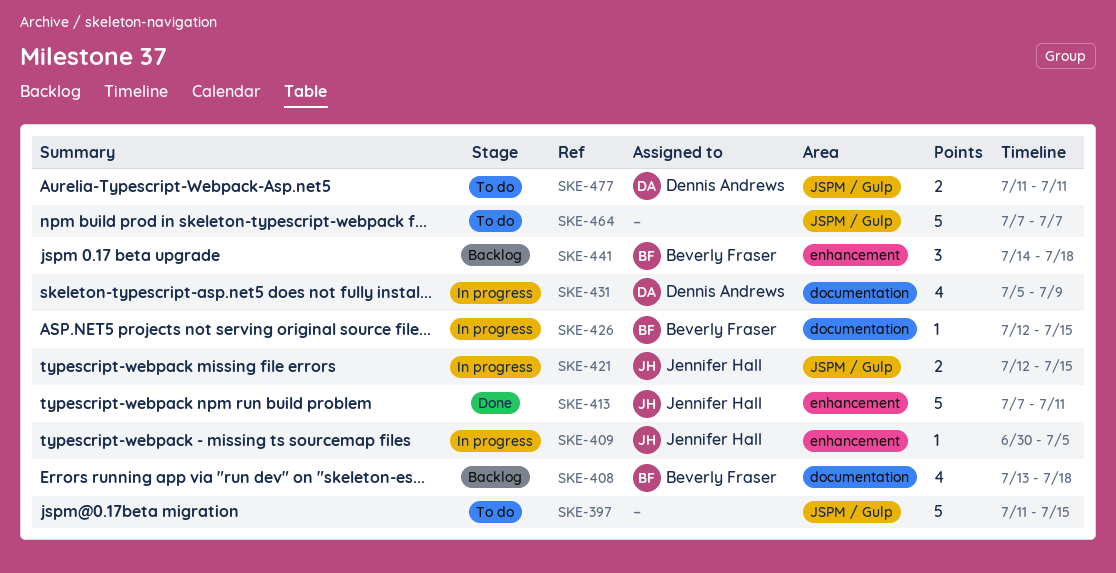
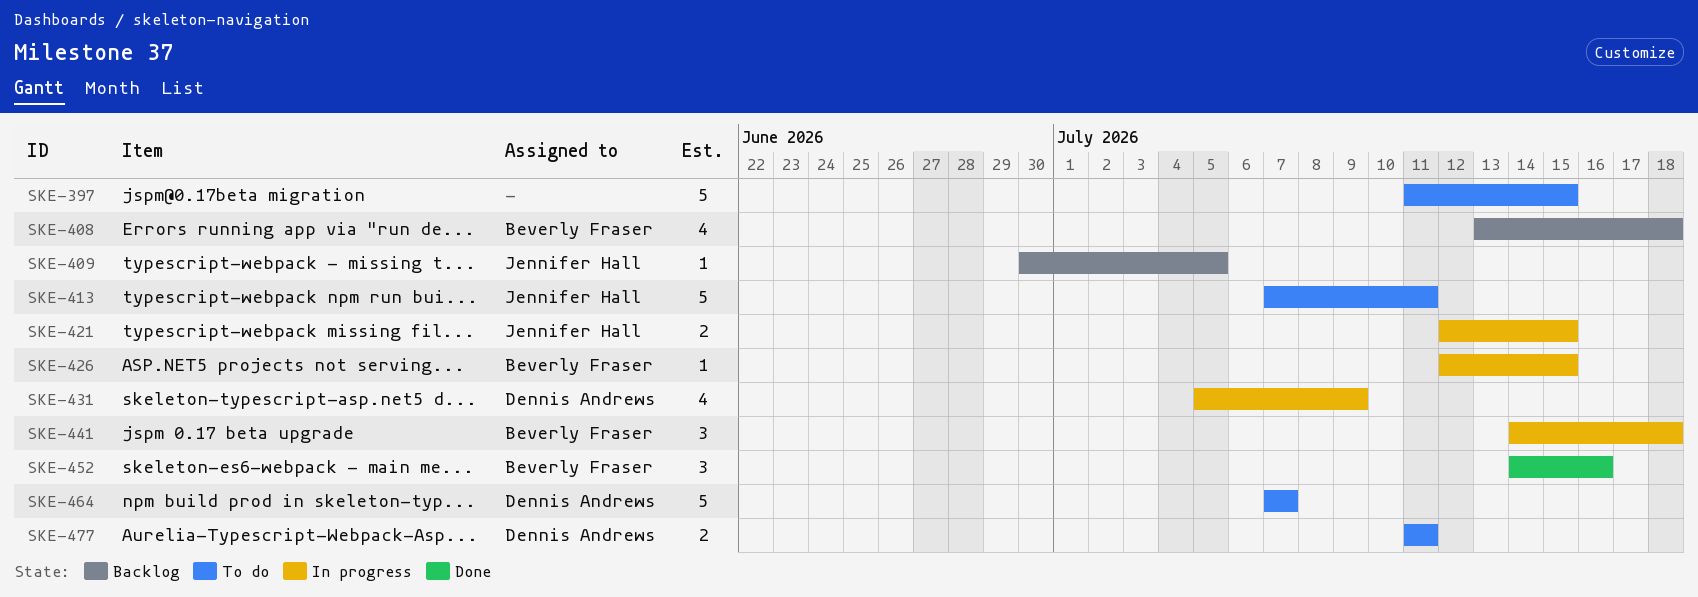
SKE-409, status: In progress -> Backlog
SKE-413, status: Done -> To do
SKE-441, status: Backlog -> In progress
SKE-452: none -> present
SKE-464, owner: none -> Dennis Andrews

